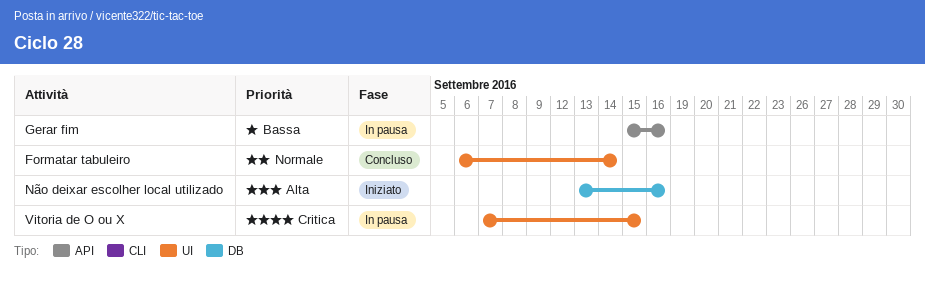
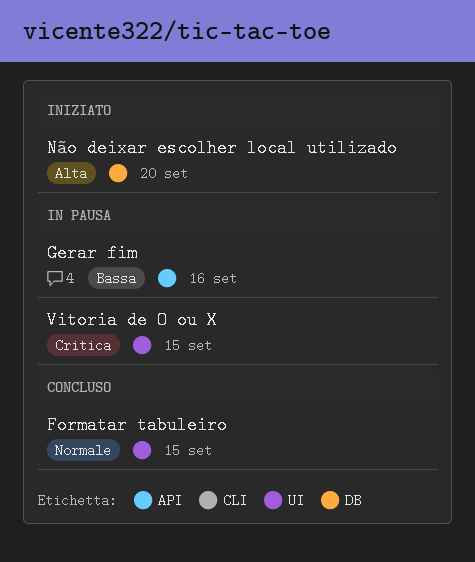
Formatar tabuleiro, due: Sep 14 -> Sep 15
Não deixar escolher local utilizado, due: Sep 16 -> Sep 20

